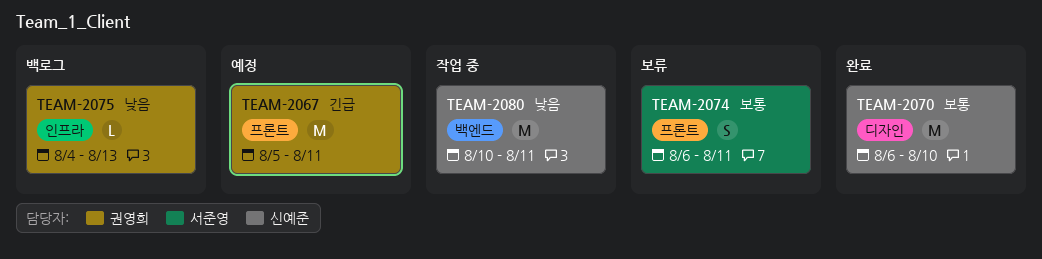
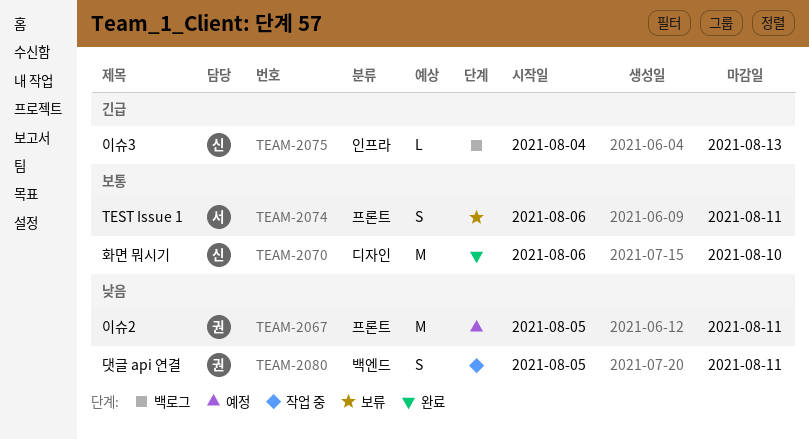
TEAM-2067, priority: 긴급 -> 낮음
TEAM-2075, owner: 권영희 -> 신예준
TEAM-2075, priority: 낮음 -> 긴급
TEAM-2080, owner: 신예준 -> 권영희
TEAM-2080, estimate: M -> S
TEAM-2080, start: Aug 10 -> Aug 5

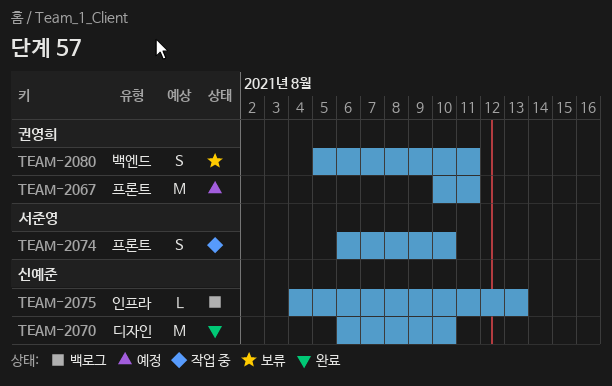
TEAM-2067, start: Aug 5 -> Aug 10
TEAM-2074, status: 보류 -> 작업 중
TEAM-2074, due: Aug 11 -> Aug 10
TEAM-2080, status: 작업 중 -> 보류

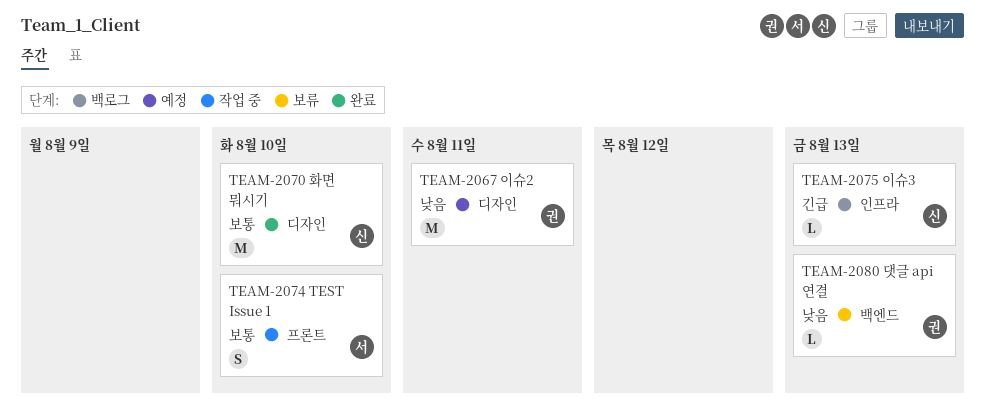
TEAM-2067, label: 프론트 -> 디자인
TEAM-2080, estimate: S -> L
TEAM-2080, due: Aug 11 -> Aug 13

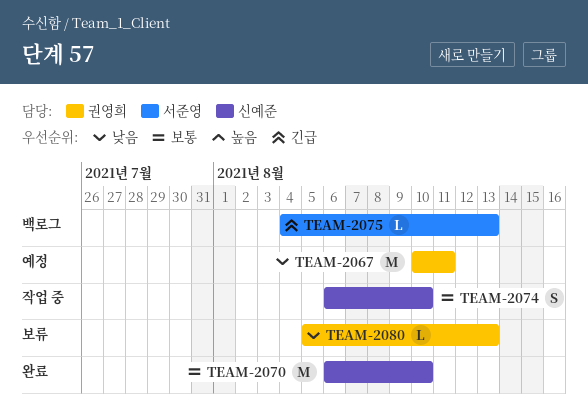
TEAM-2074, owner: 서준영 -> 신예준
TEAM-2075, owner: 신예준 -> 서준영

